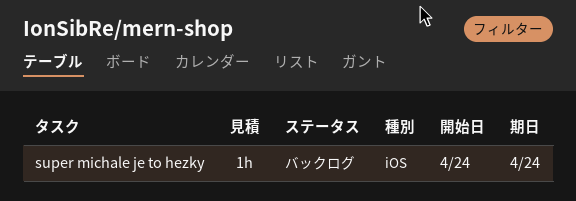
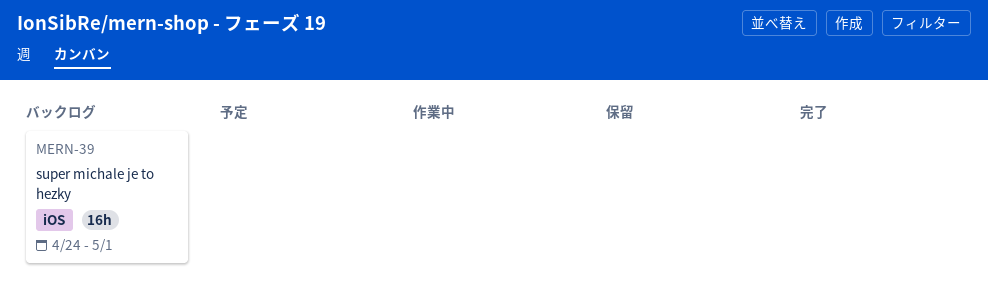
super michale je to hezky, estimate: 1h -> 16h
super michale je to hezky, due: Apr 24 -> May 1

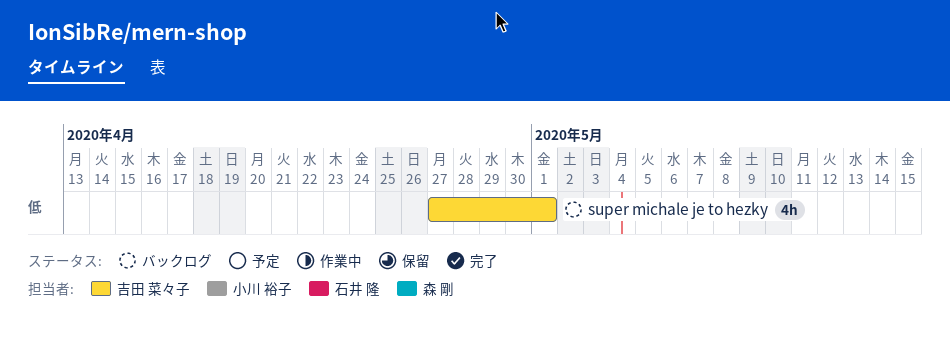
super michale je to hezky, estimate: 16h -> 4h
super michale je to hezky, start: Apr 24 -> Apr 27

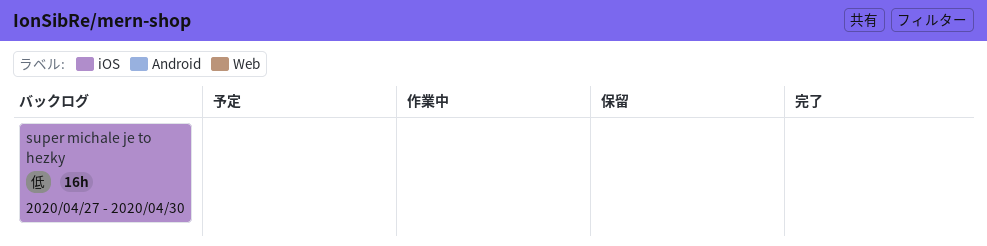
super michale je to hezky, estimate: 4h -> 16h
super michale je to hezky, due: May 1 -> Apr 30

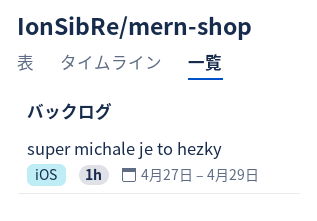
super michale je to hezky, estimate: 16h -> 1h
super michale je to hezky, due: Apr 30 -> Apr 29

